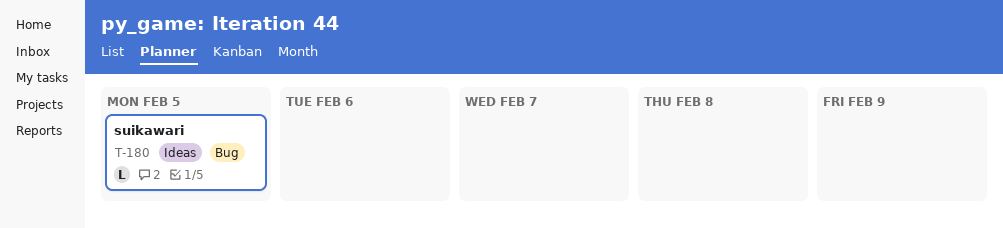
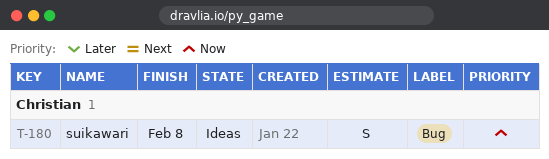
T-180, estimate: L -> S
T-180, due: Feb 5 -> Feb 8

